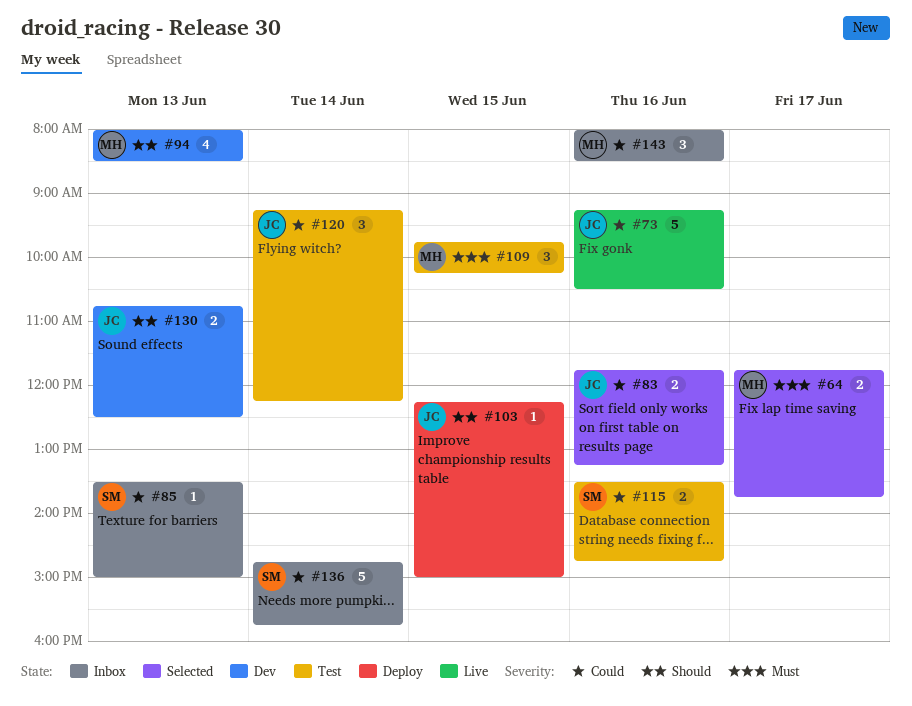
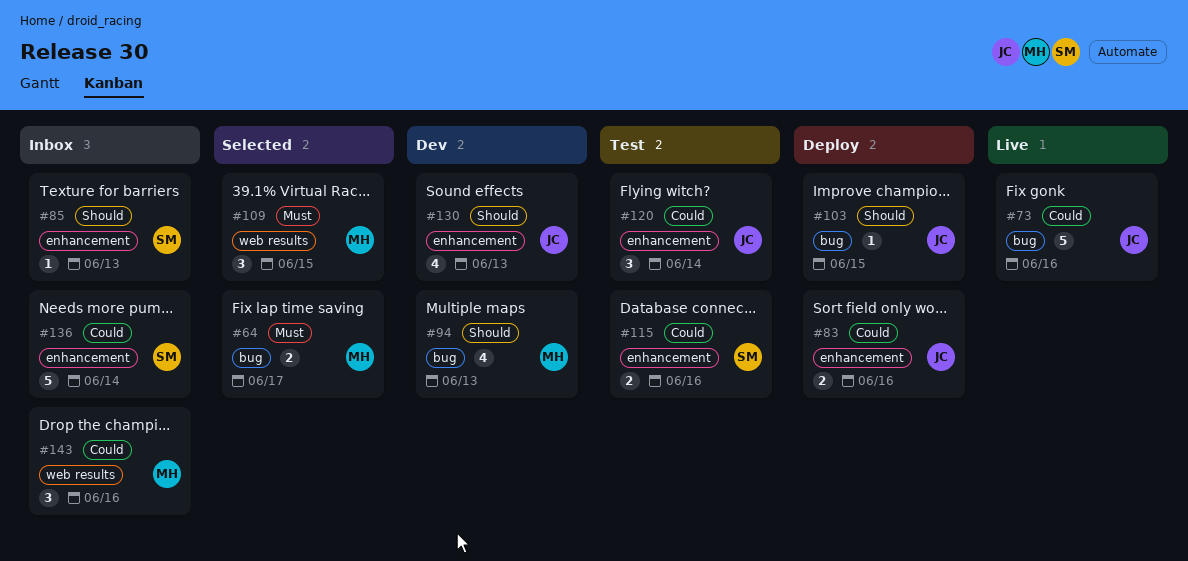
#83, status: Selected -> Deploy
#85, priority: Could -> Should
#109, status: Test -> Selected
#130, estimate: 2 -> 4

